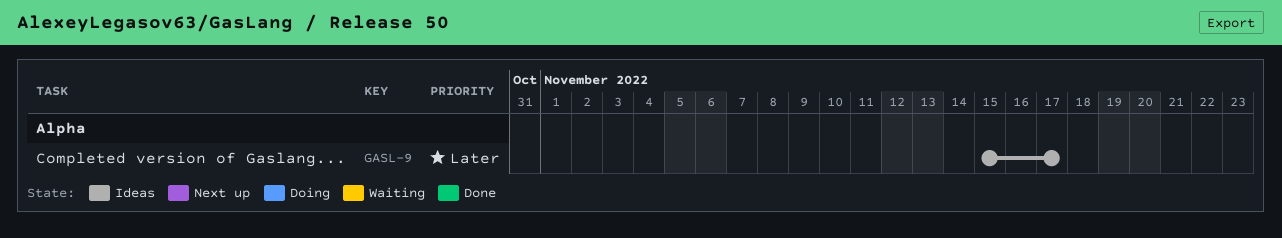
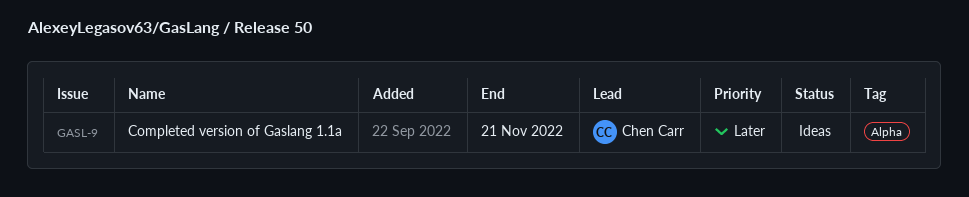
GASL-9, due: Nov 17 -> Nov 21

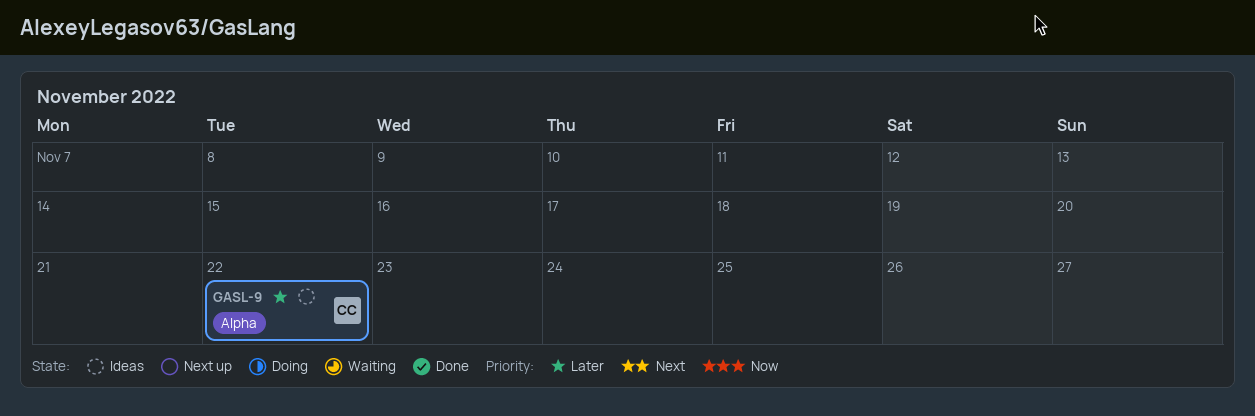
GASL-9, due: Nov 21 -> Nov 22

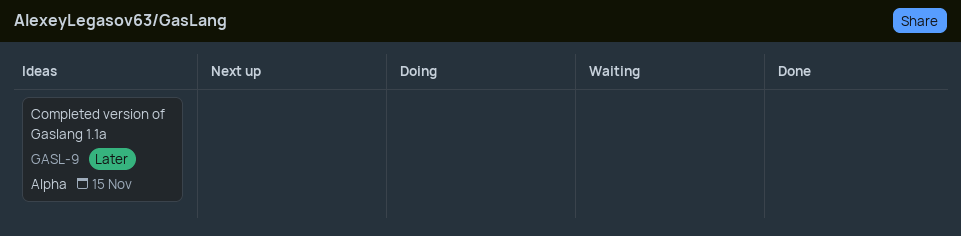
GASL-9, due: Nov 22 -> Nov 15

